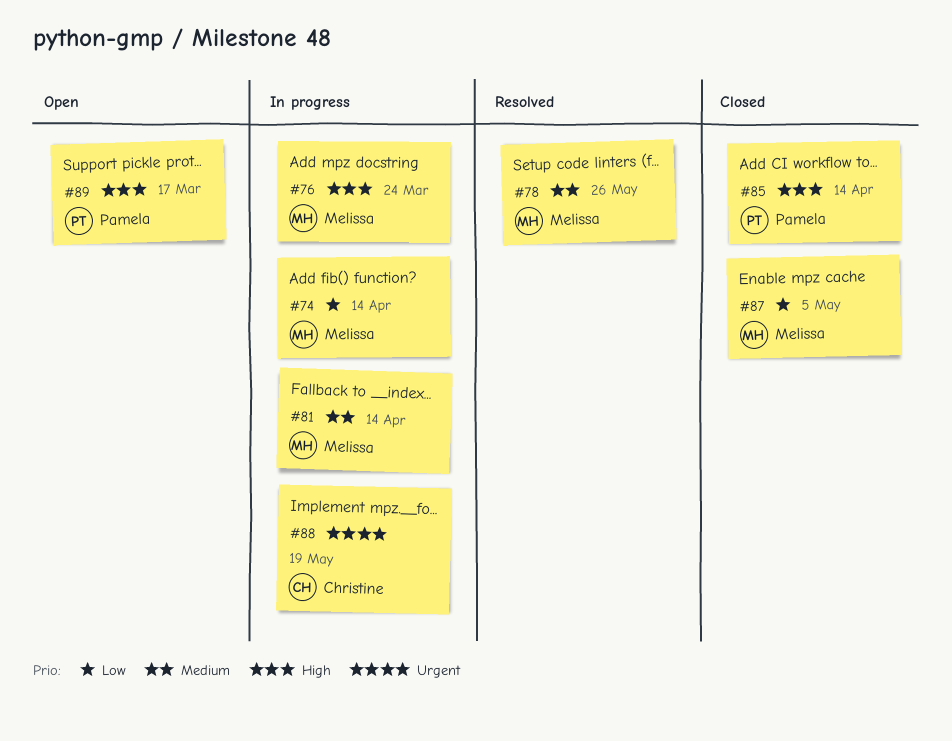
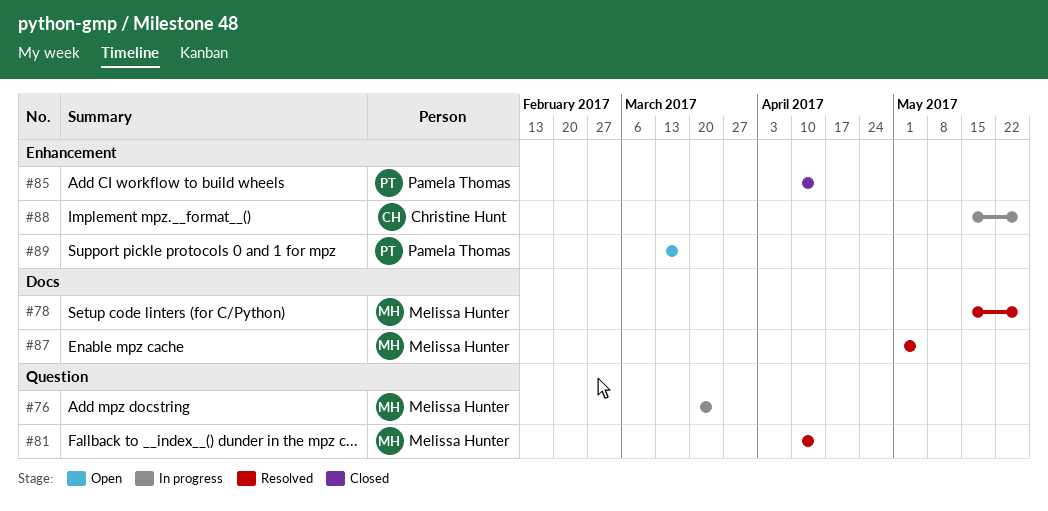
#74: present -> none
#81, status: In progress -> Resolved
#87, status: Closed -> Resolved
#88, due: May 19 -> May 26

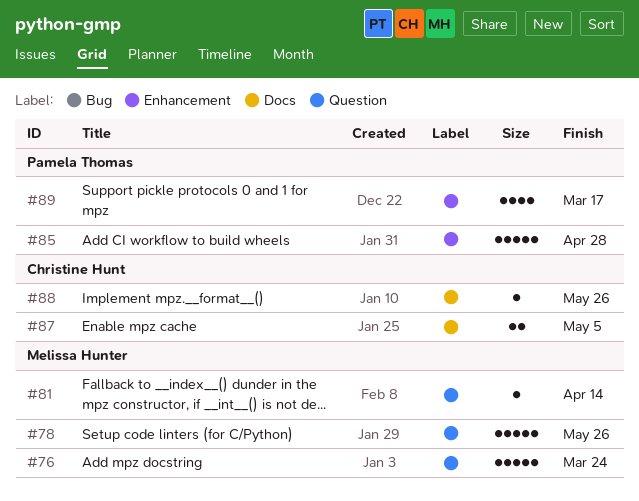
#78, label: Docs -> Question
#85, due: Apr 14 -> Apr 28
#87, owner: Melissa Hunter -> Christine Hunt
#88, label: Enhancement -> Docs

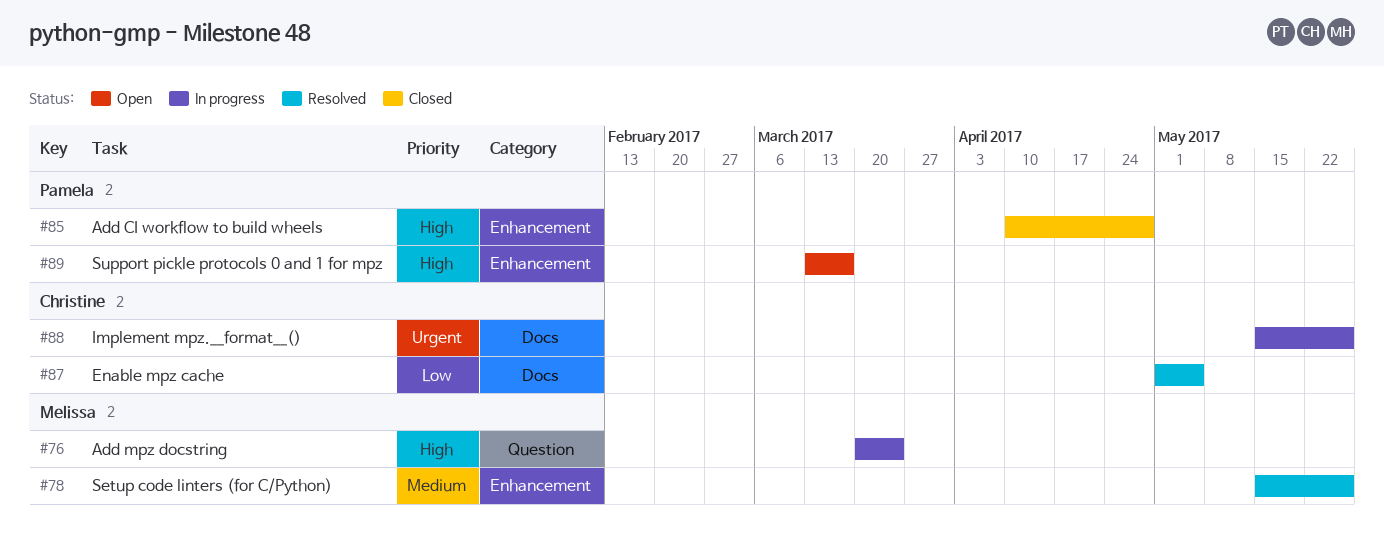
#78, label: Question -> Enhancement
#81: present -> none

